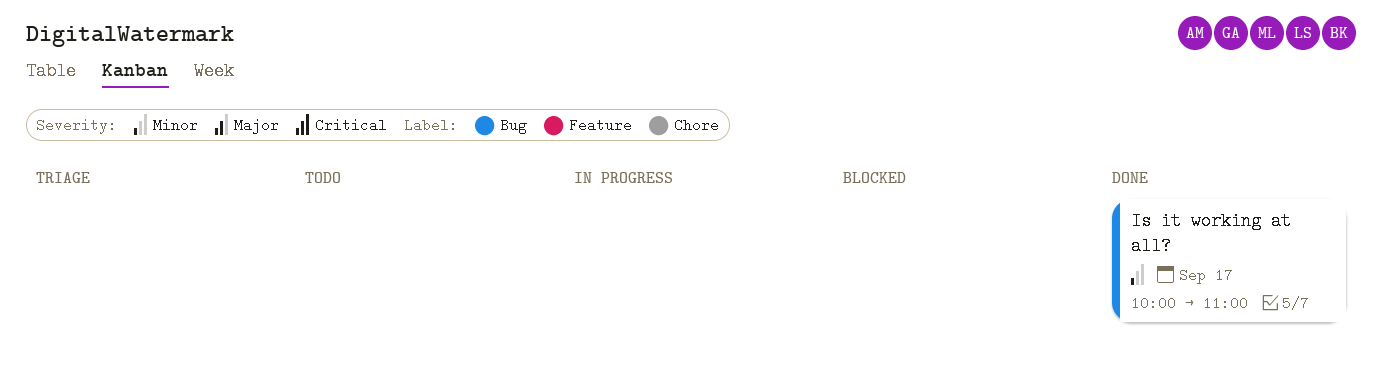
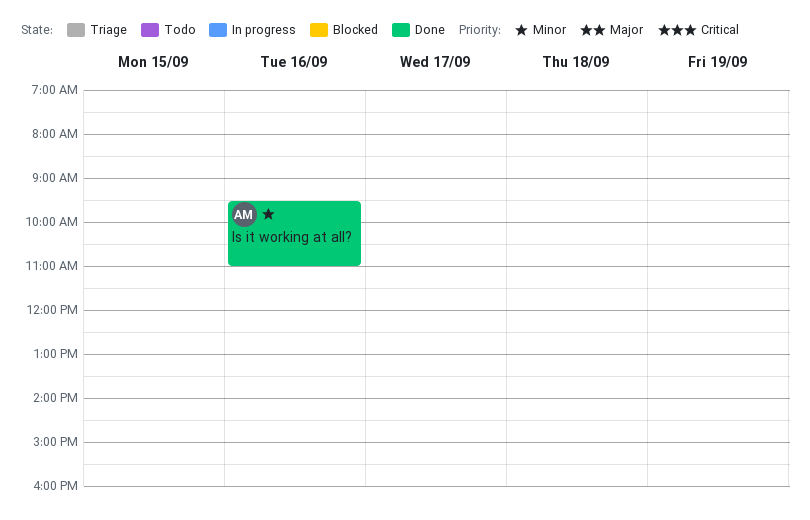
Is it working at all?, day: Sep 17 -> Sep 16
Is it working at all?, begins: 10:00 -> 09:30

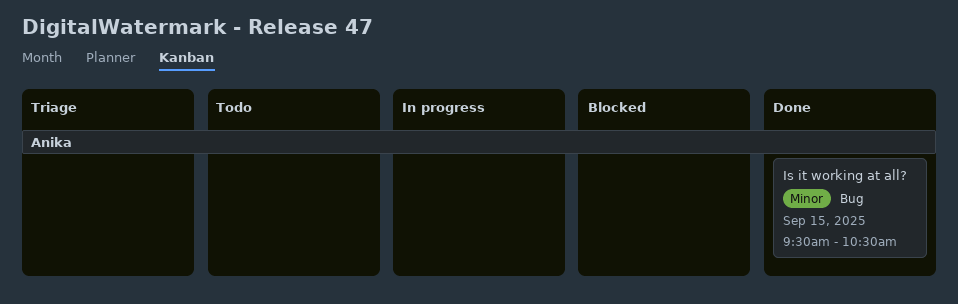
Is it working at all?, day: Sep 16 -> Sep 15
Is it working at all?, ends: 11:00 -> 10:30

